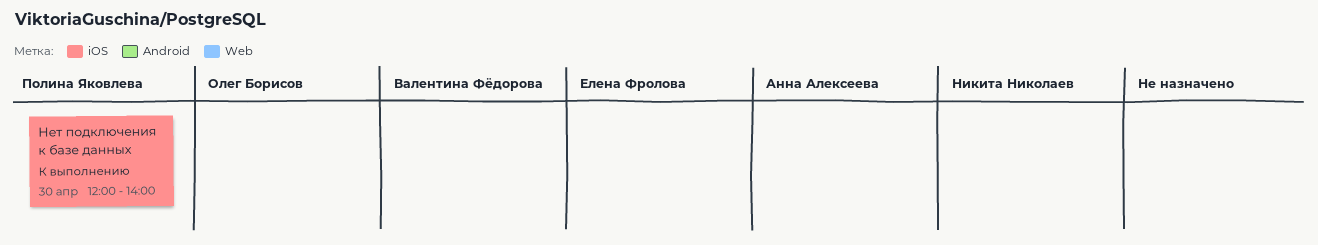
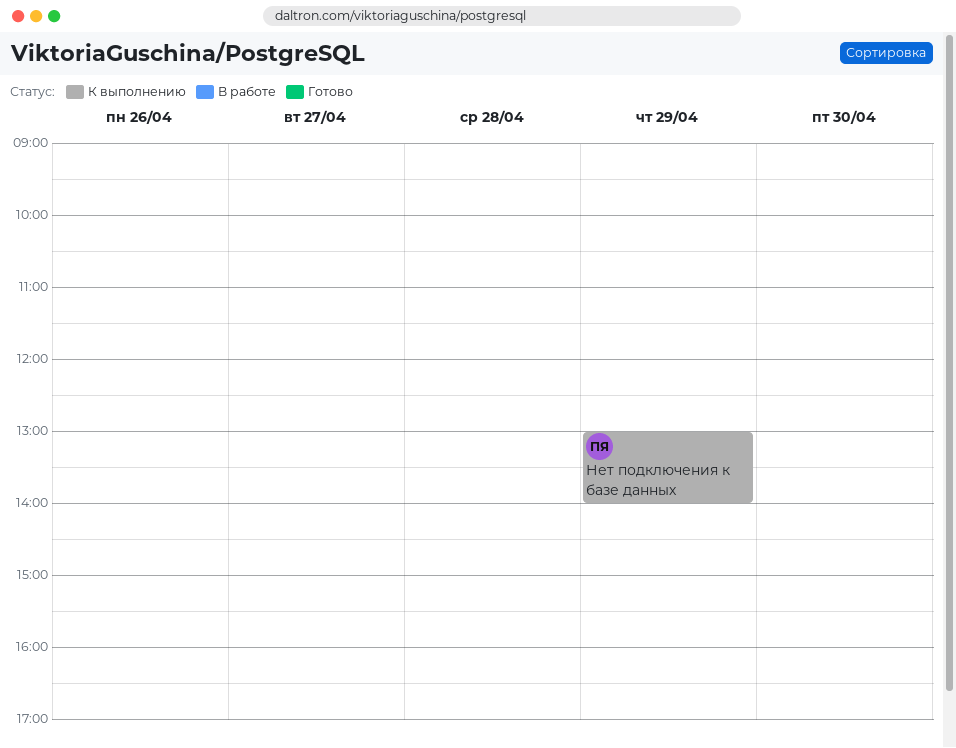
Нет подключения к базе данных, day: Apr 30 -> Apr 29
Нет подключения к базе данных, begins: 12:00 -> 13:00

